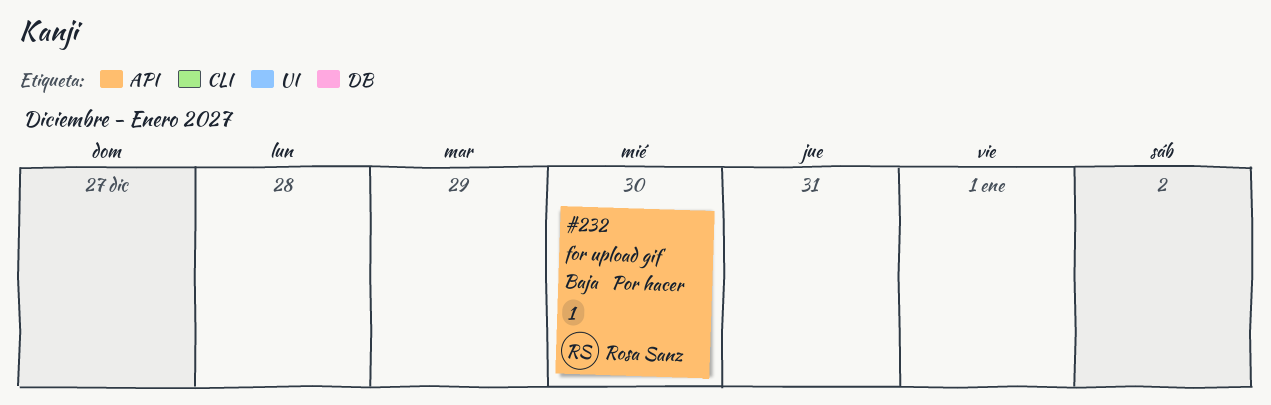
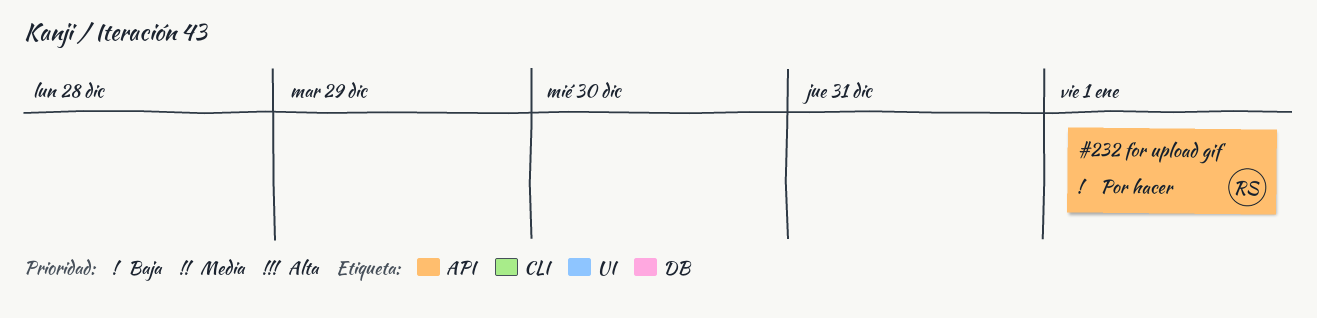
#232, due: Dec 30 -> Jan 1

